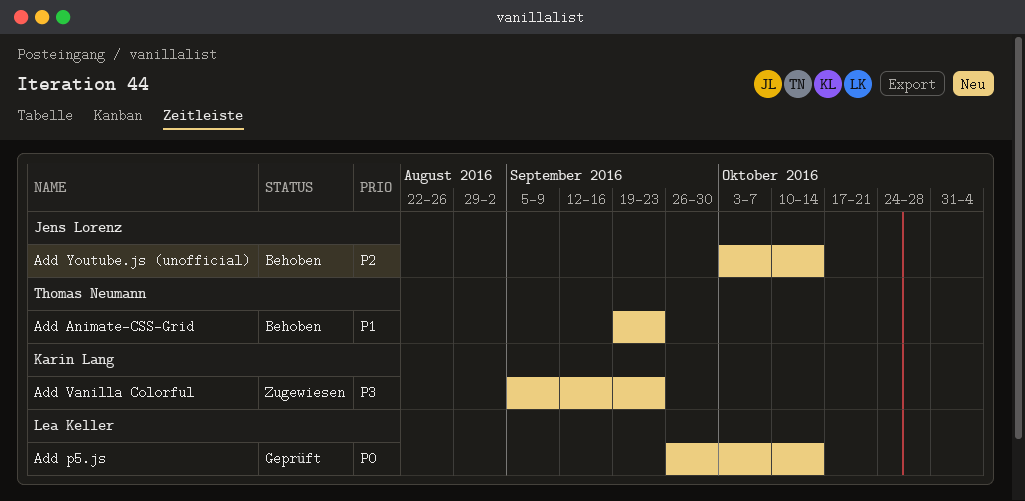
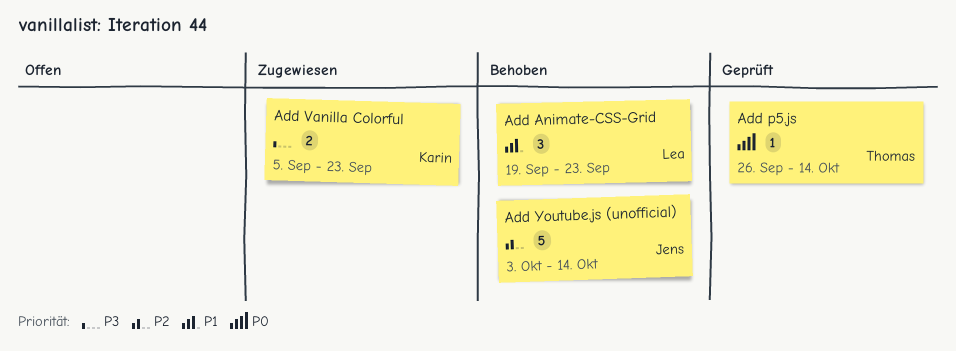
Add Animate-CSS-Grid, owner: Thomas Neumann -> Lea Keller
Add p5.js, owner: Lea Keller -> Thomas Neumann

